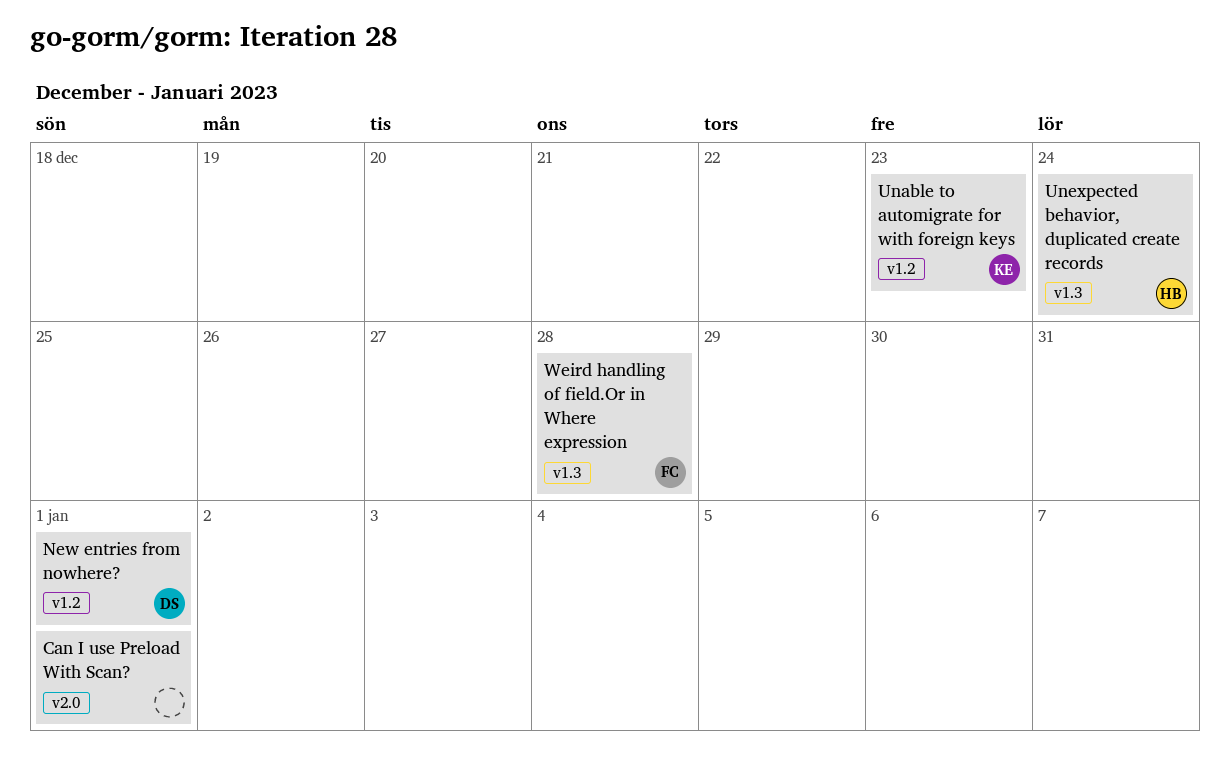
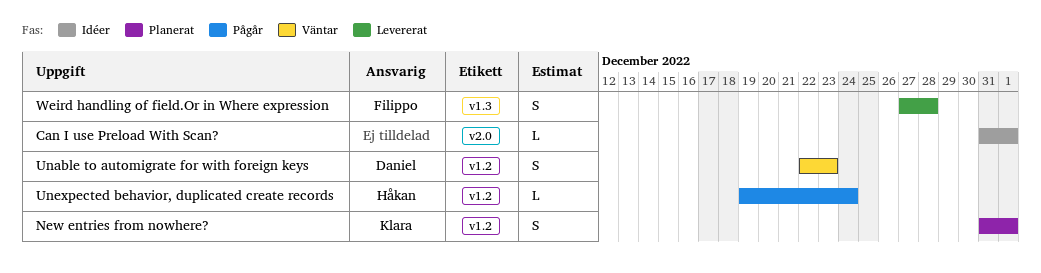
New entries from nowhere?, owner: Daniel -> Klara
Unable to automigrate for with foreign keys, owner: Klara -> Daniel
Unexpected behavior, duplicated create records, label: v1.3 -> v1.2

